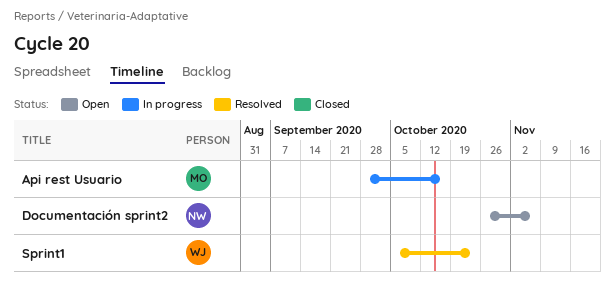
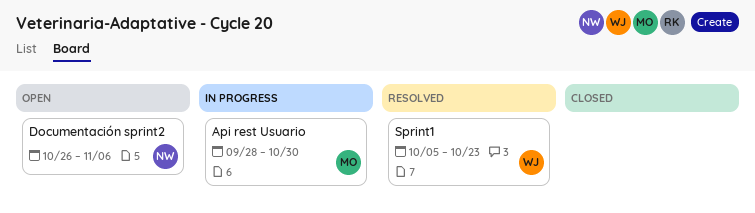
Api rest Usuario, due: Oct 16 -> Oct 30

